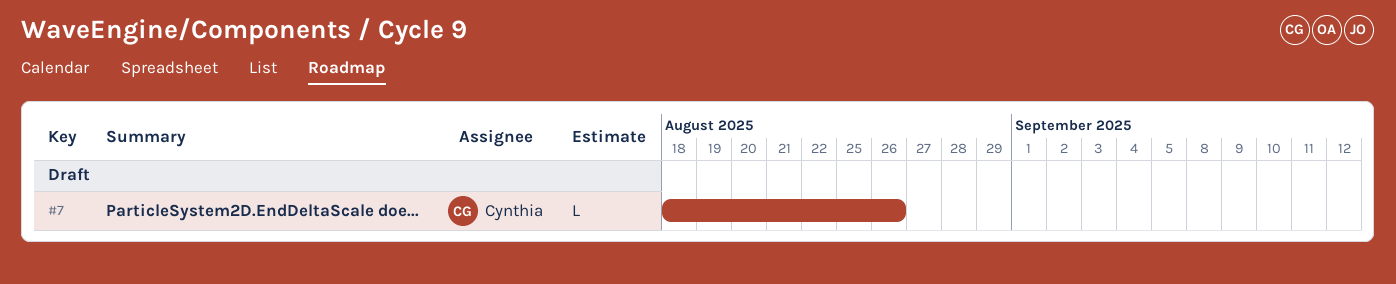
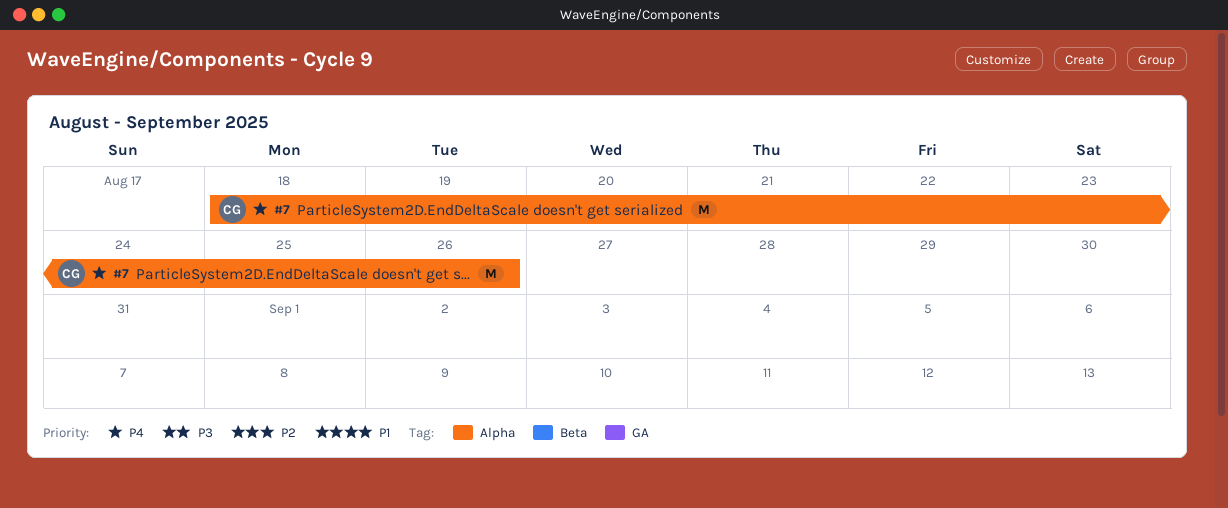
#7, estimate: L -> M

